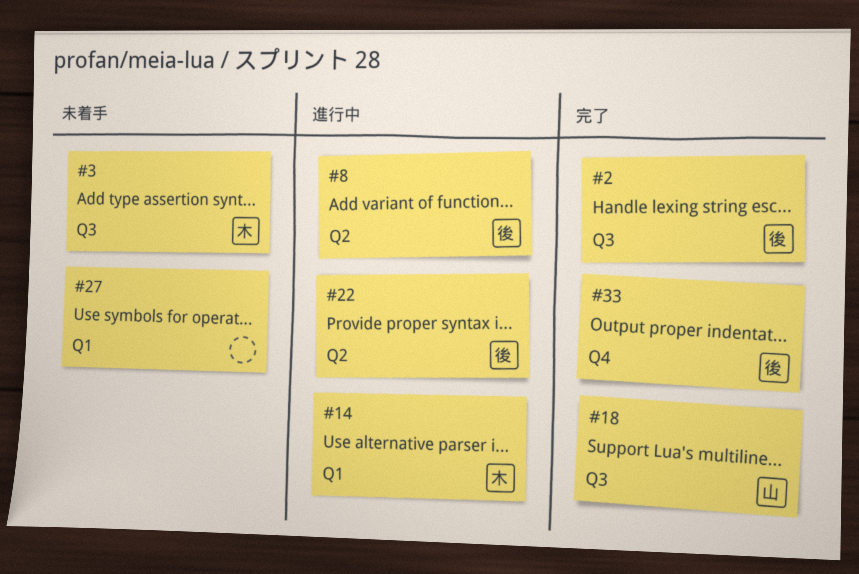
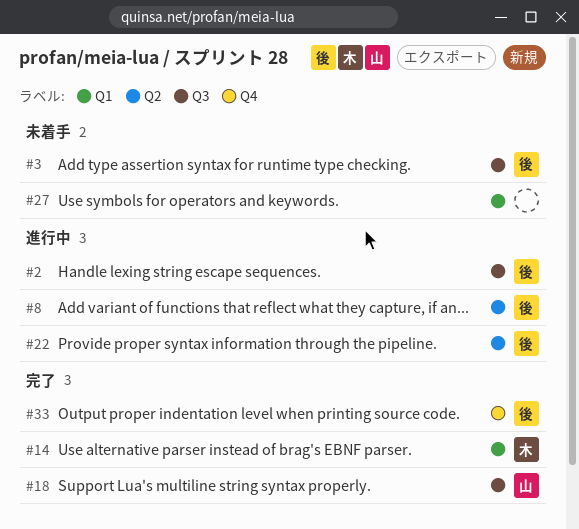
#2, status: 完了 -> 進行中
#3, owner: 木 -> 後
#14, status: 進行中 -> 完了

